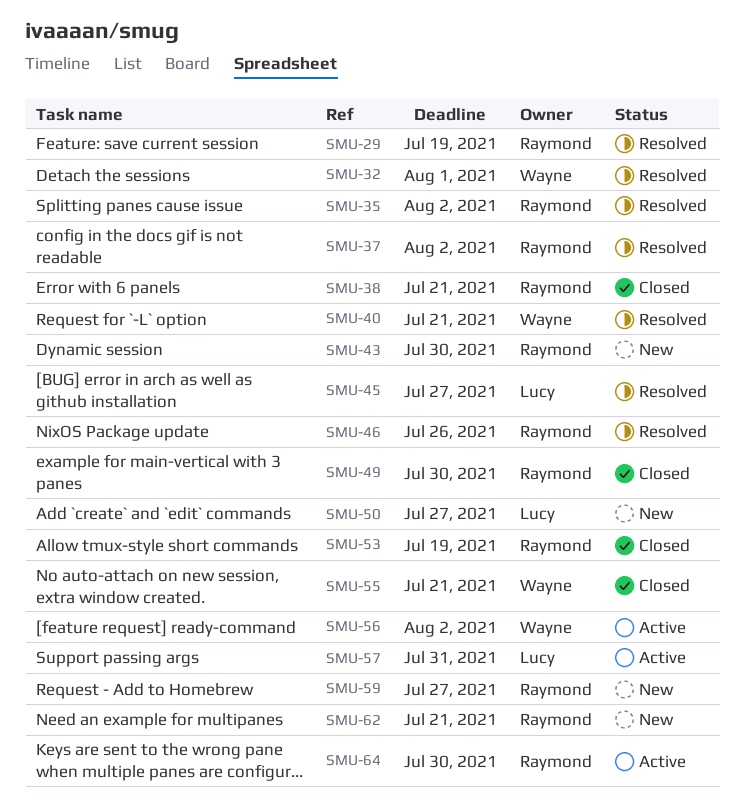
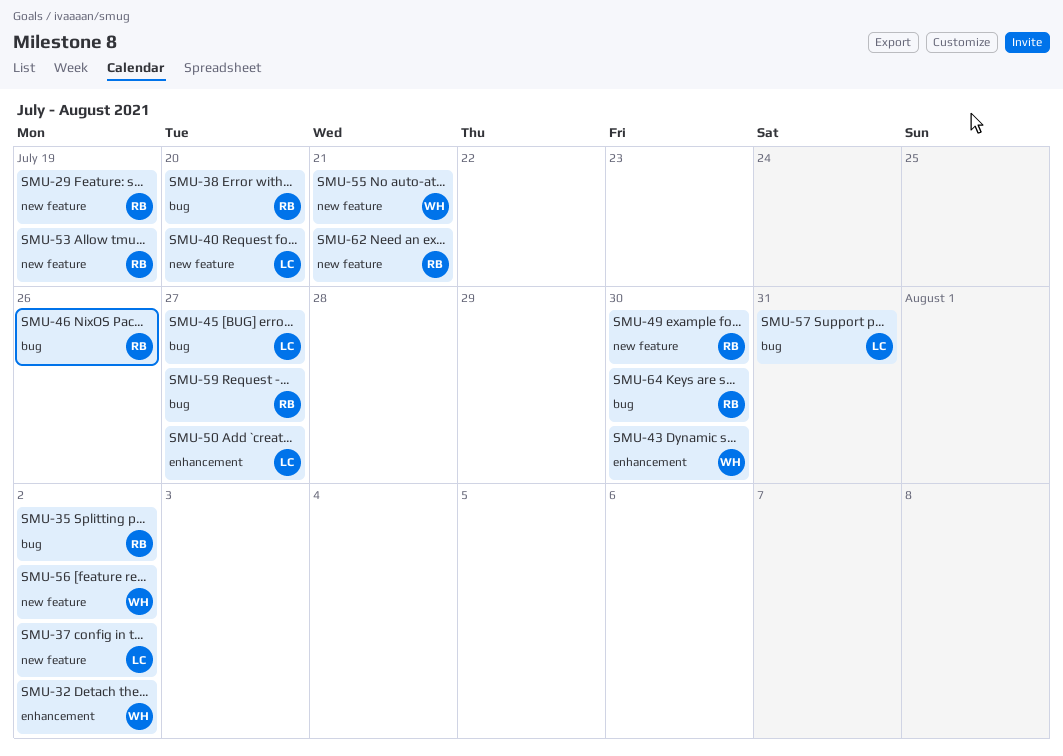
SMU-32, due: Aug 1 -> Aug 2
SMU-37, owner: Raymond -> Lucy
SMU-38, due: Jul 21 -> Jul 20
SMU-40, owner: Wayne -> Lucy
SMU-40, due: Jul 21 -> Jul 20
SMU-43, owner: Raymond -> Wayne

